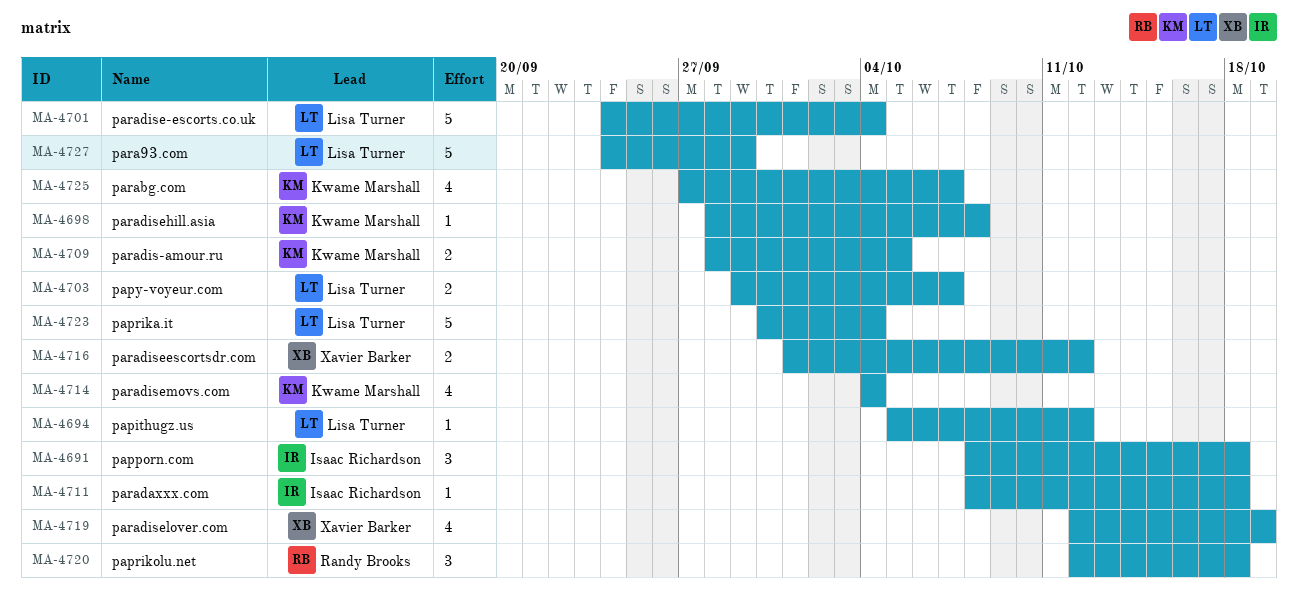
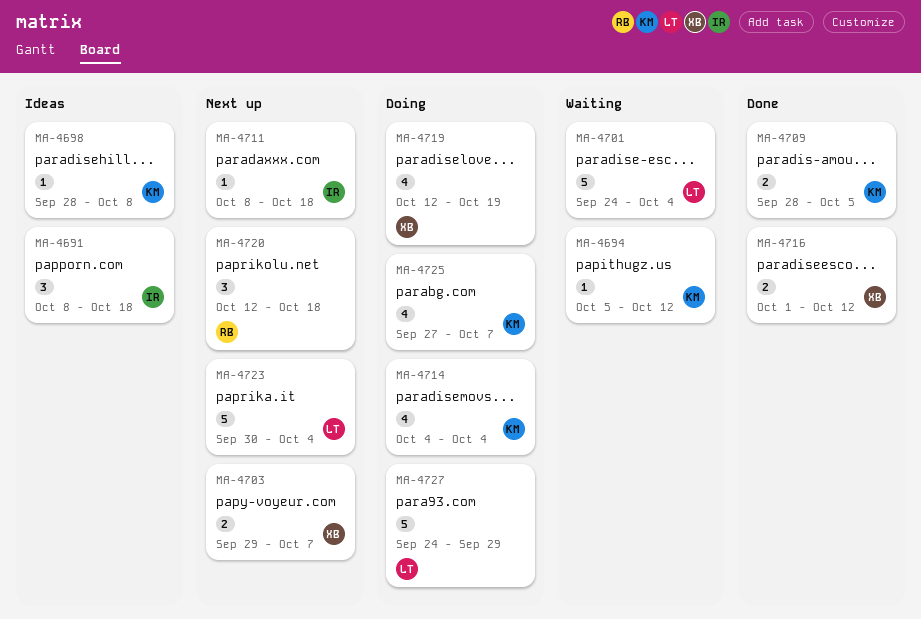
MA-4694, owner: Lisa Turner -> Kwame Marshall
MA-4703, owner: Lisa Turner -> Xavier Barker

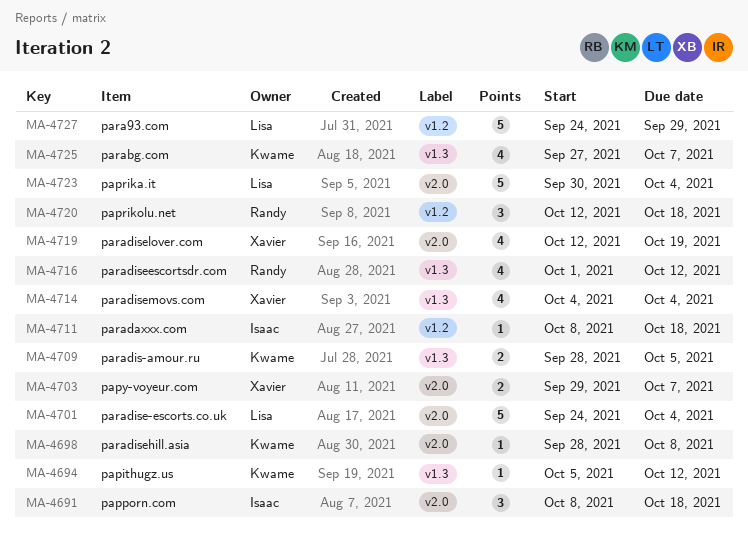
MA-4714, owner: Kwame -> Xavier
MA-4716, owner: Xavier -> Randy
MA-4716, estimate: 2 -> 4

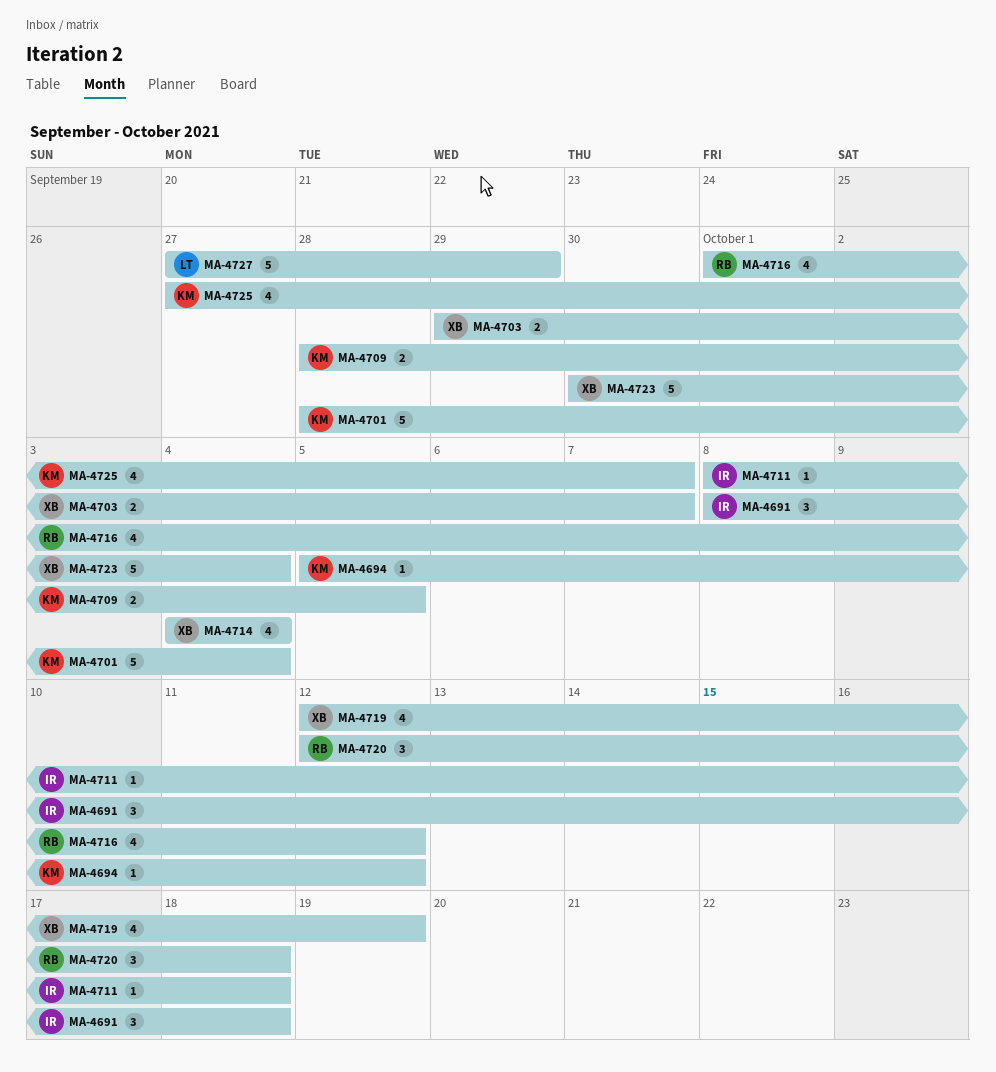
MA-4698: present -> none
MA-4701, owner: Lisa -> Kwame
MA-4701, start: Sep 24 -> Sep 28
MA-4723, owner: Lisa -> Xavier
MA-4727, start: Sep 24 -> Sep 27

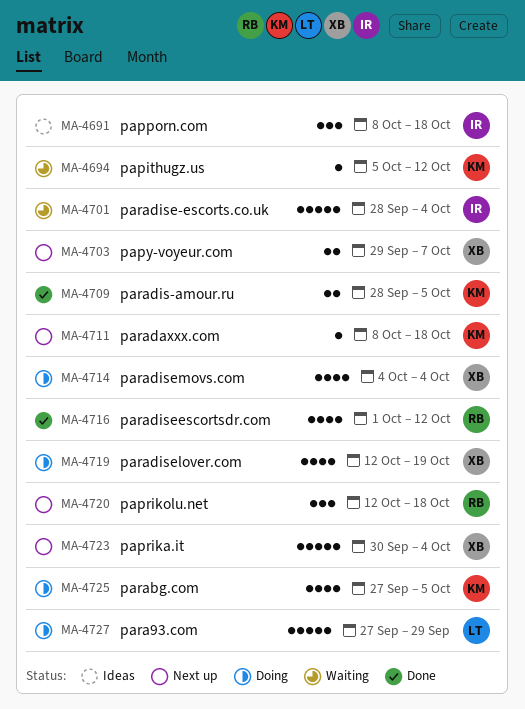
MA-4701, owner: KM -> IR
MA-4711, owner: IR -> KM
MA-4725, due: Oct 7 -> Oct 5

